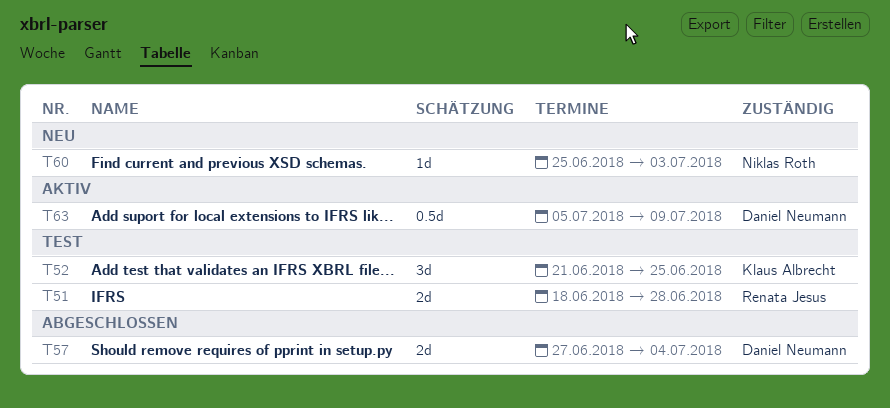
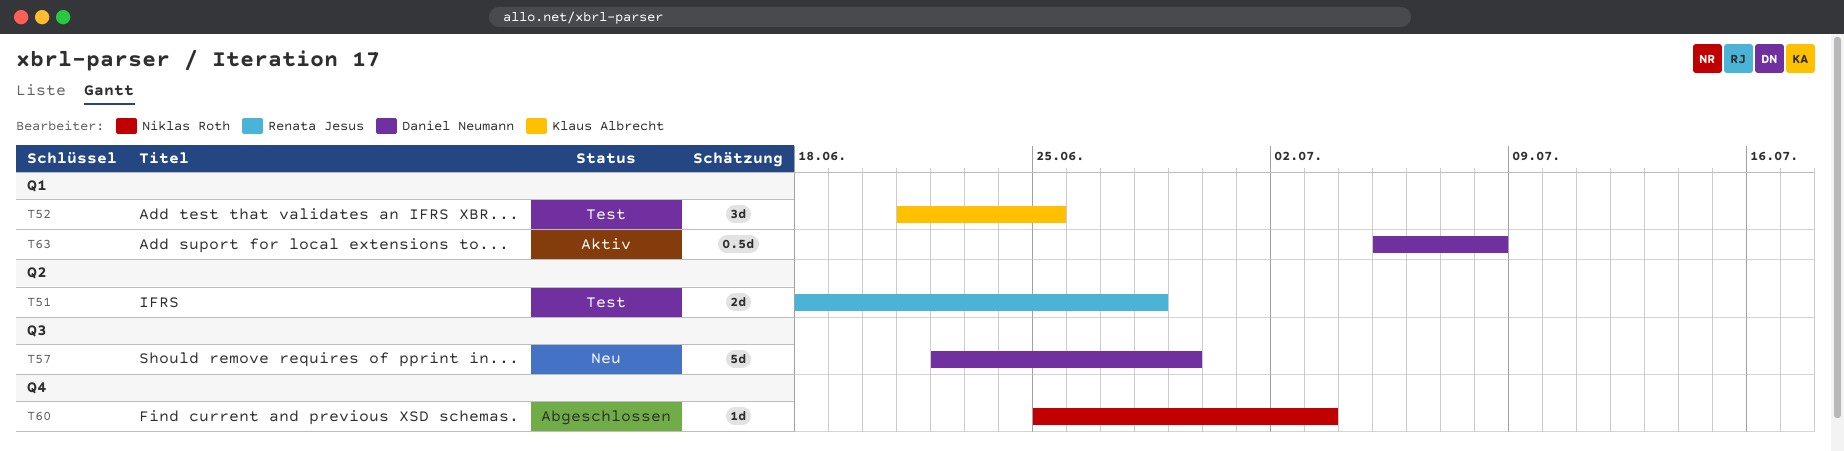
T57, status: Abgeschlossen -> Neu
T57, estimate: 2d -> 5d
T57, start: Jun 27 -> Jun 22
T57, due: Jul 4 -> Jun 29
T60, status: Neu -> Abgeschlossen
T63, due: Jul 9 -> Jul 8

